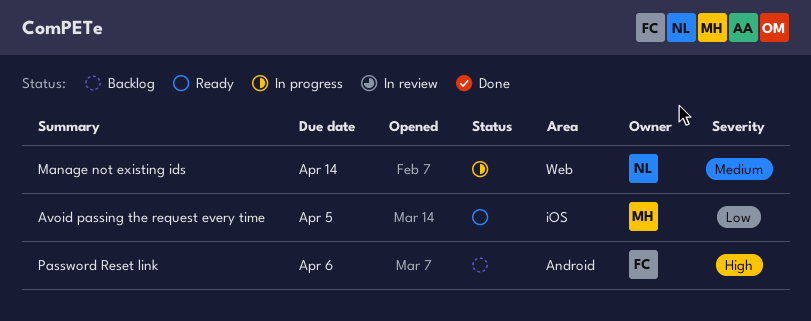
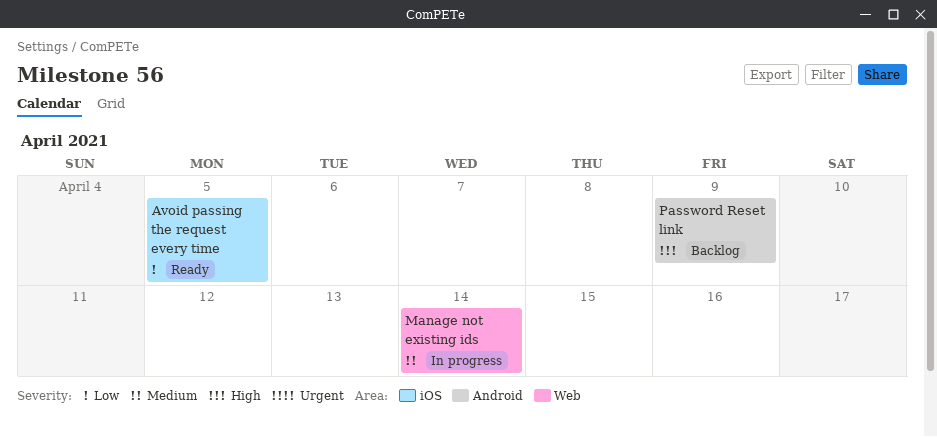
Password Reset link, due: Apr 6 -> Apr 9

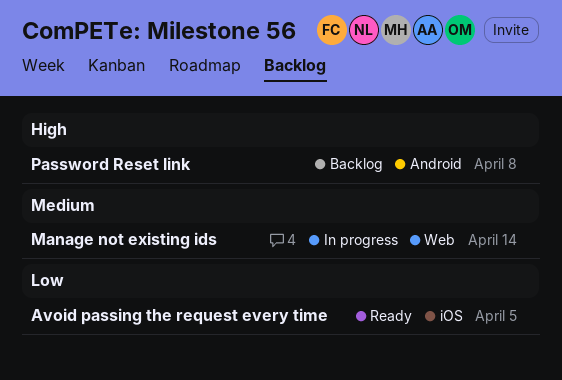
Password Reset link, due: Apr 9 -> Apr 8

